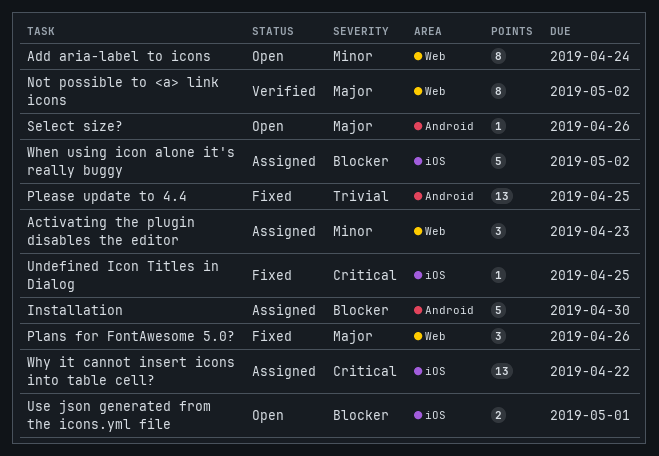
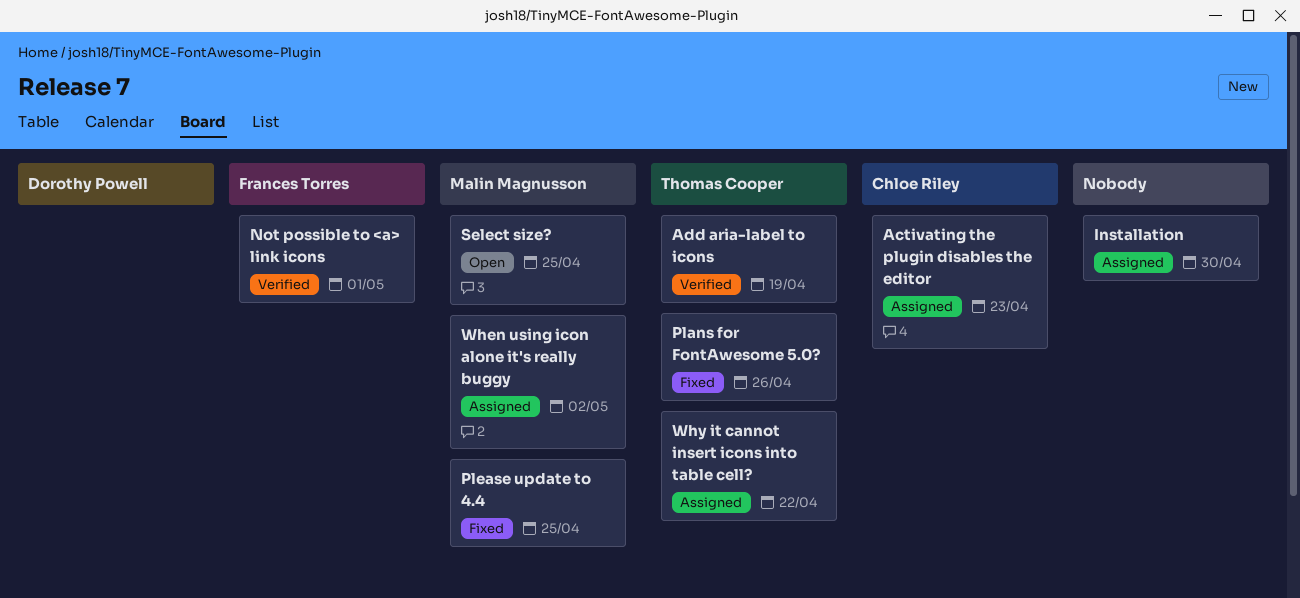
Add aria-label to icons, status: Open -> Verified
Add aria-label to icons, due: Apr 24 -> Apr 19
Not possible to <a> link icons, due: May 2 -> May 1
Select size?, due: Apr 26 -> Apr 25
Undefined Icon Titles in Dialog: present -> none
Use json generated from the icons.yml file: present -> none

